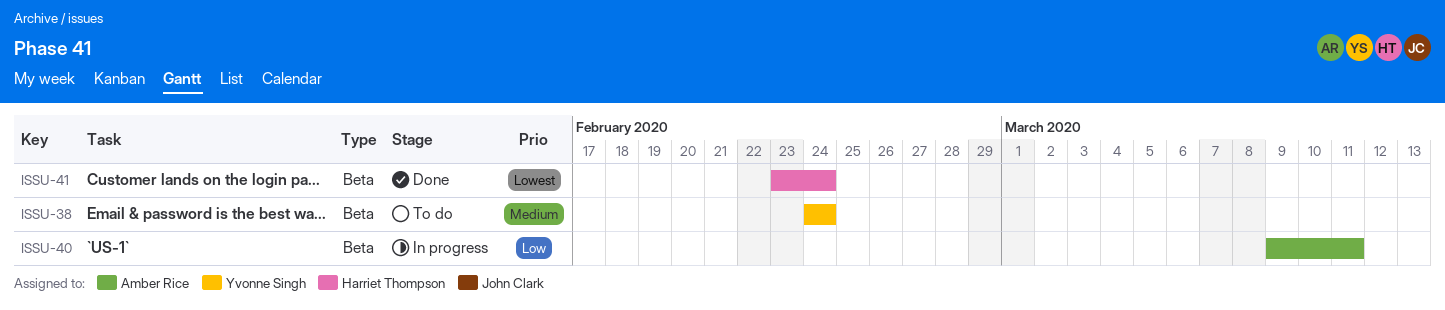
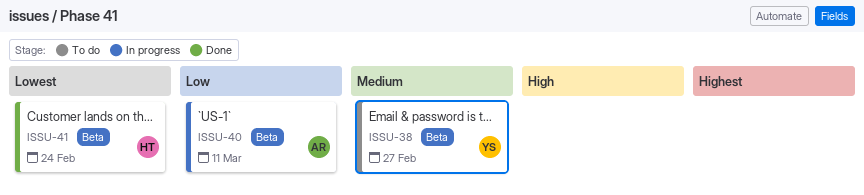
ISSU-38, due: Feb 24 -> Feb 27

